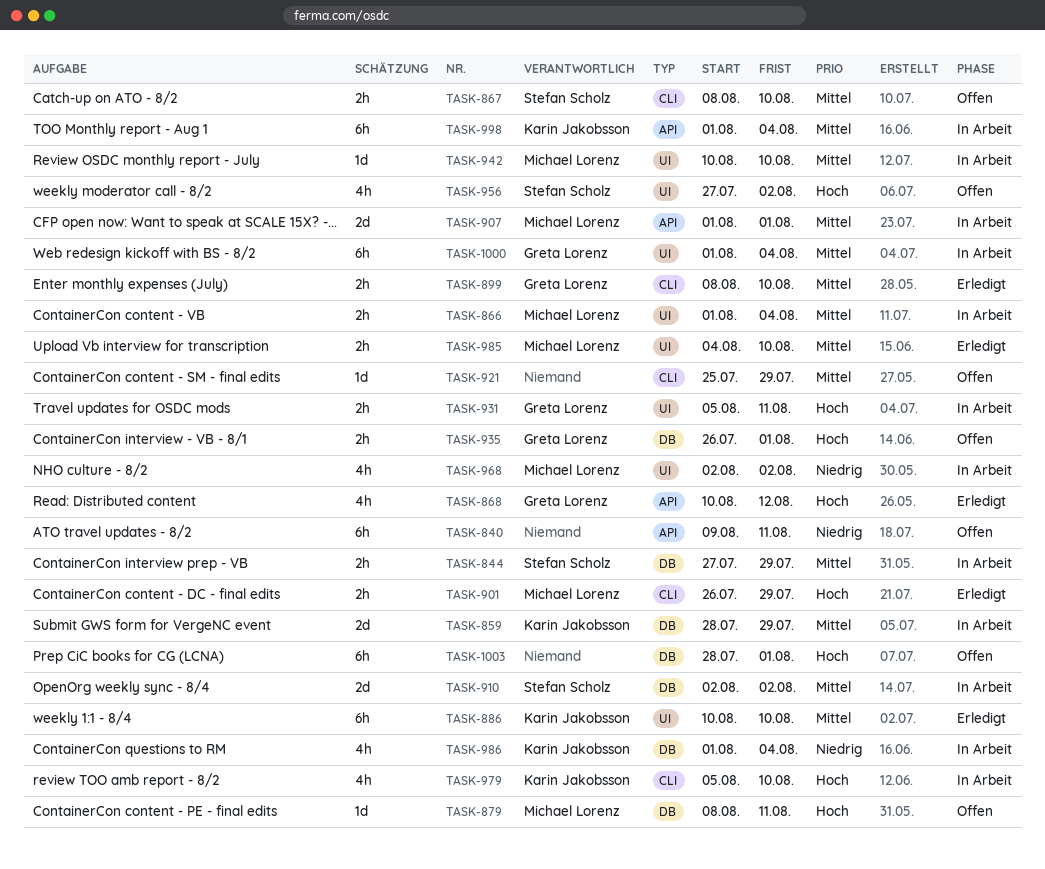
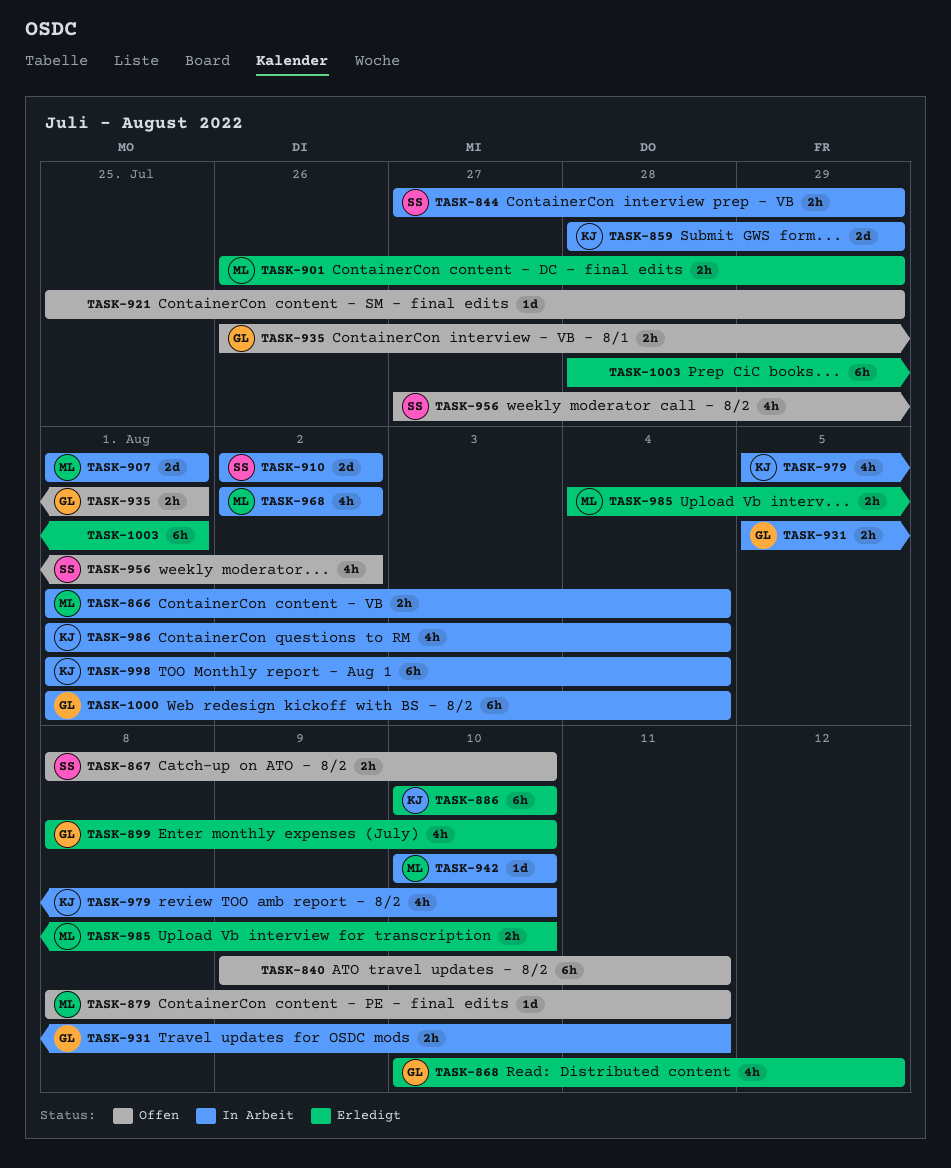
TASK-899, estimate: 2h -> 4h
TASK-1003, status: Offen -> Erledigt

